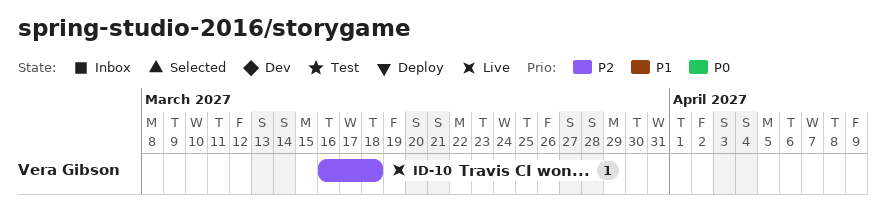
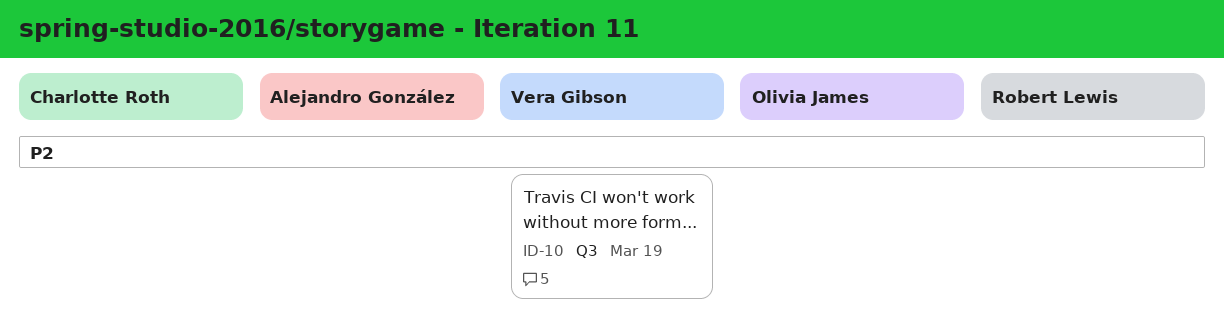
ID-10, due: Mar 18 -> Mar 19

